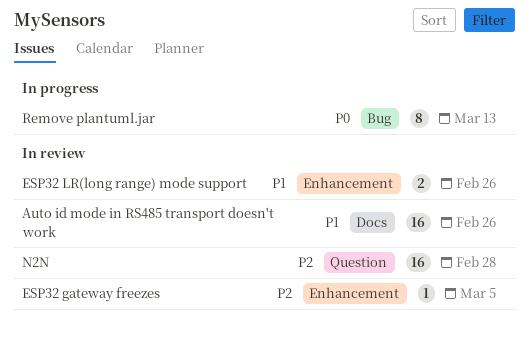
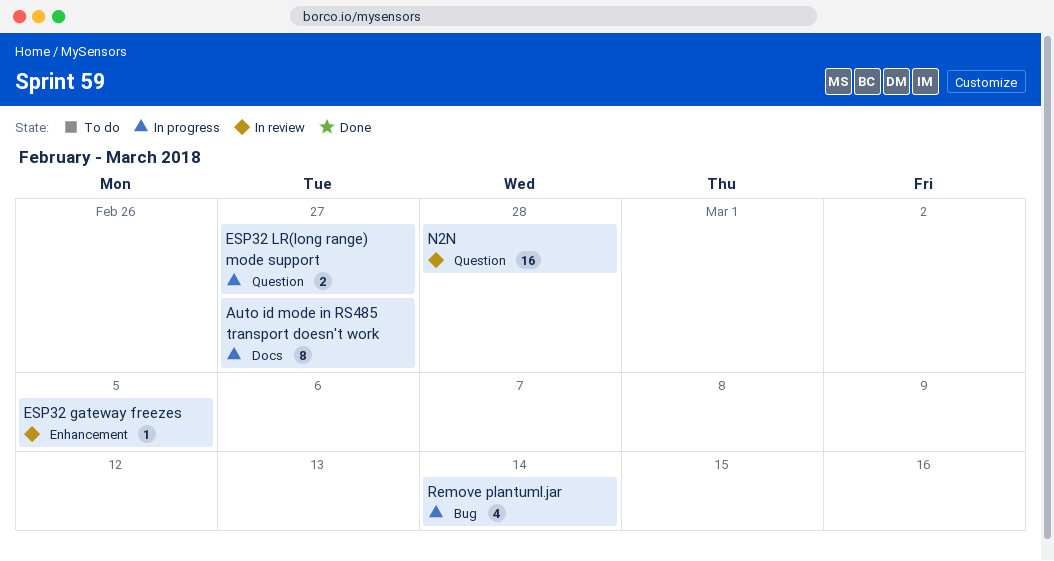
Auto id mode in RS485 transport doesn't work, status: In review -> In progress
Auto id mode in RS485 transport doesn't work, estimate: 16 -> 8
Auto id mode in RS485 transport doesn't work, due: Feb 26 -> Feb 27
ESP32 LR(long range) mode support, status: In review -> In progress
ESP32 LR(long range) mode support, label: Enhancement -> Question
ESP32 LR(long range) mode support, due: Feb 26 -> Feb 27
Remove plantuml.jar, estimate: 8 -> 4
Remove plantuml.jar, due: Mar 13 -> Mar 14

